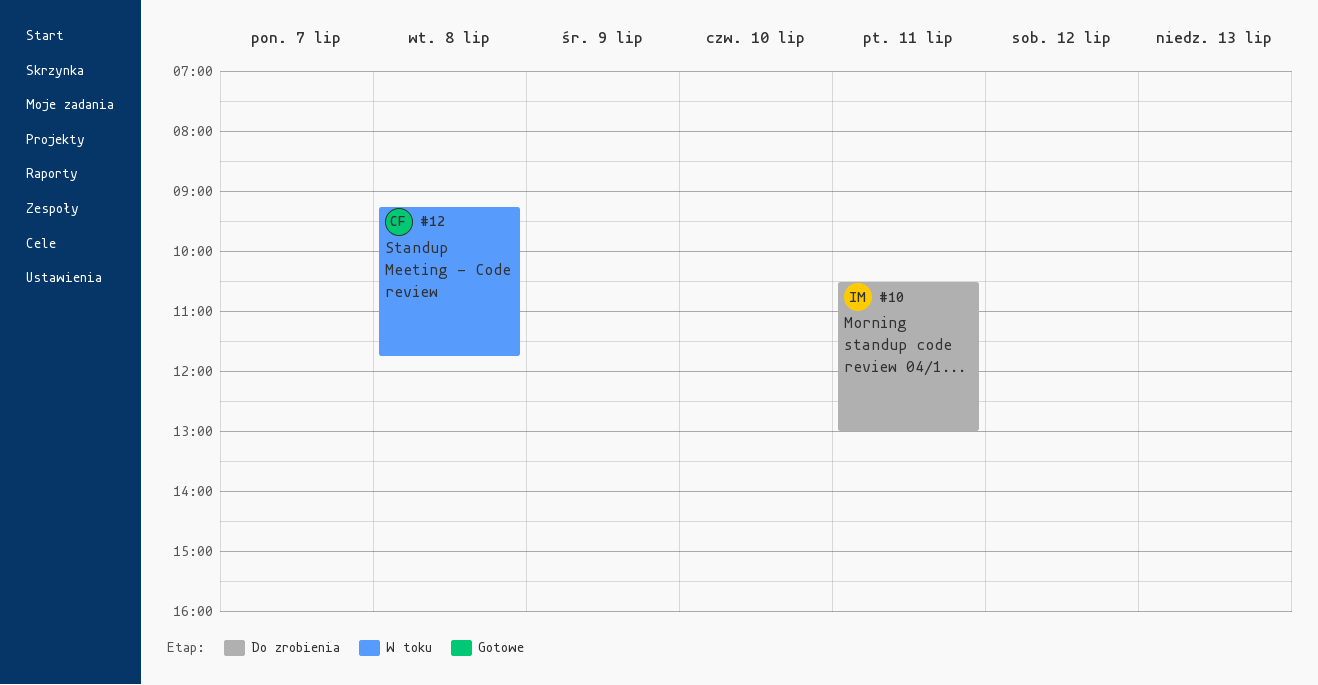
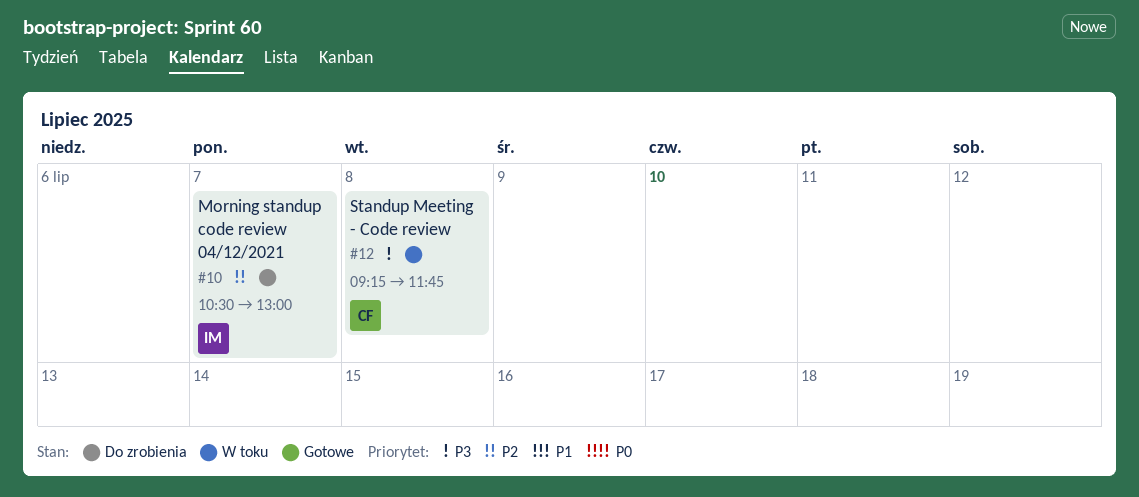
#10, day: Jul 11 -> Jul 7

